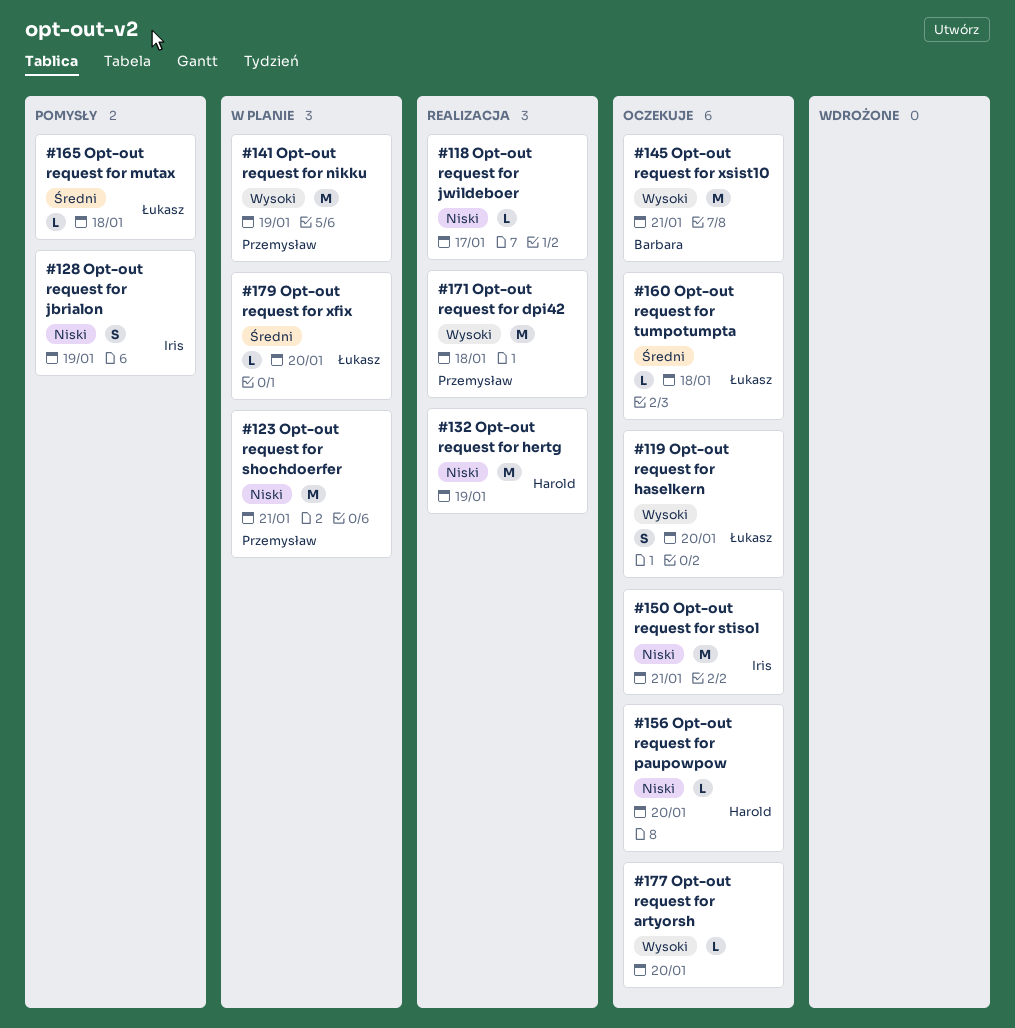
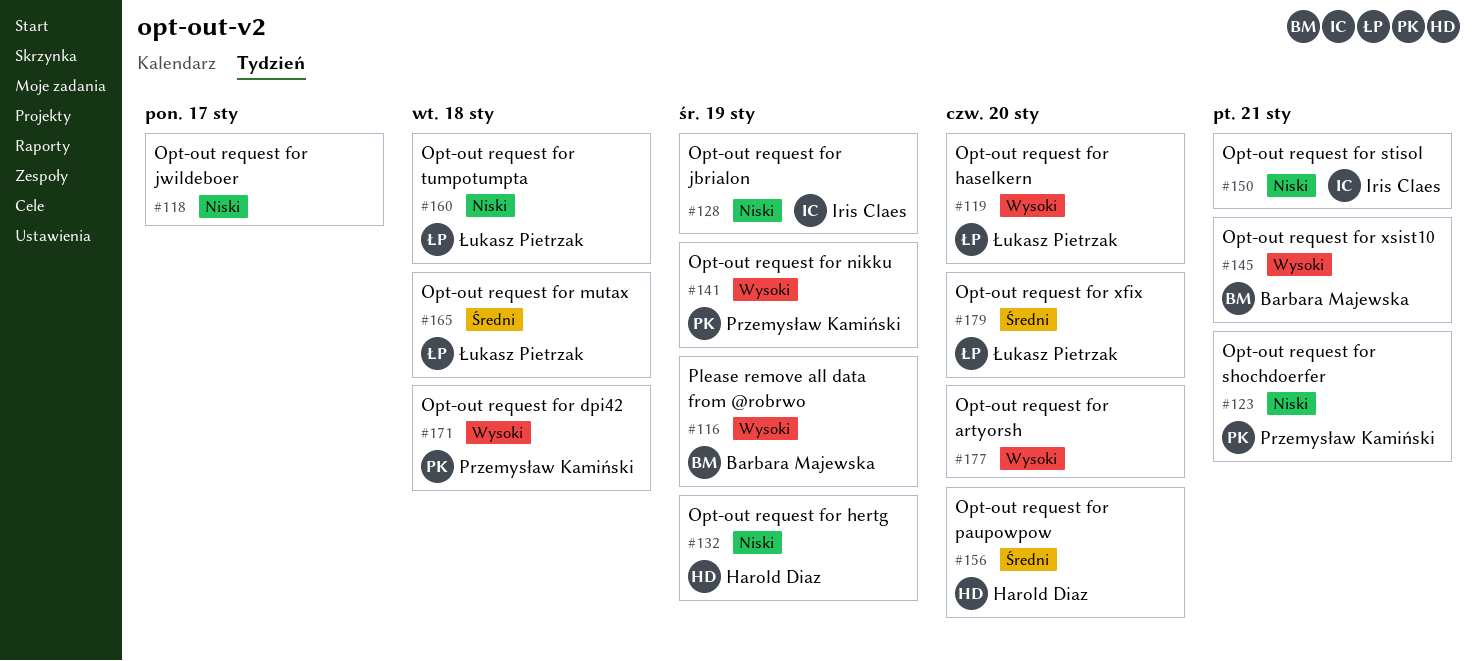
#116: none -> present
#156, priority: Niski -> Średni
#160, priority: Średni -> Niski

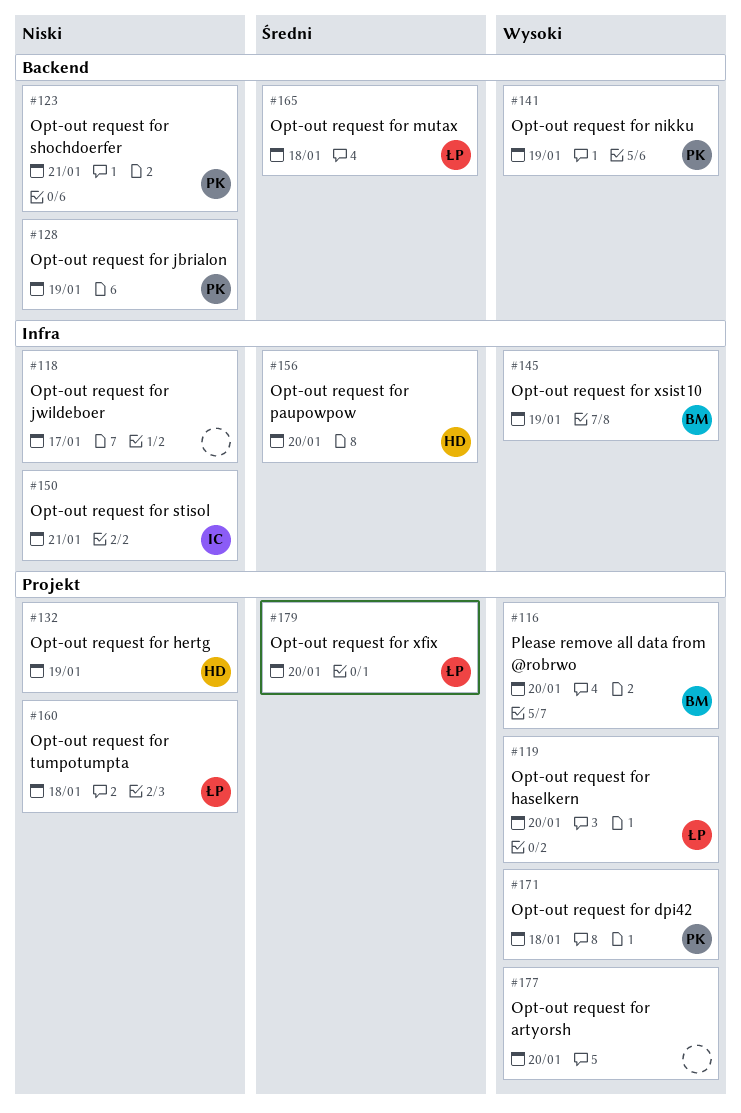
#116, due: Jan 19 -> Jan 20
#128, owner: Iris Claes -> Przemysław Kamiński
#145, due: Jan 21 -> Jan 19

